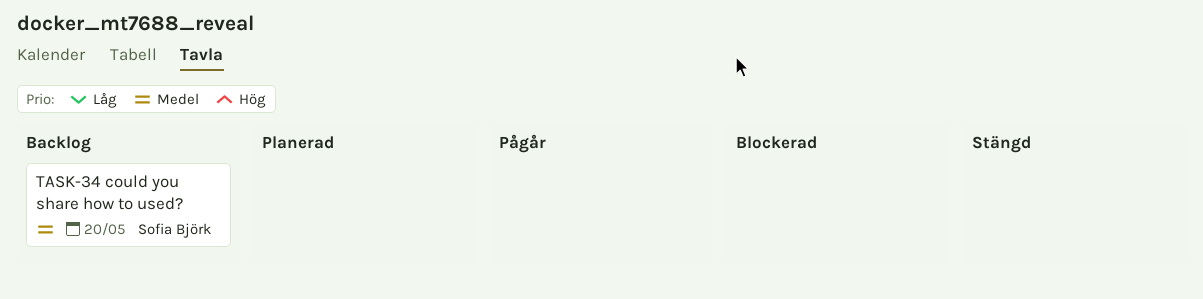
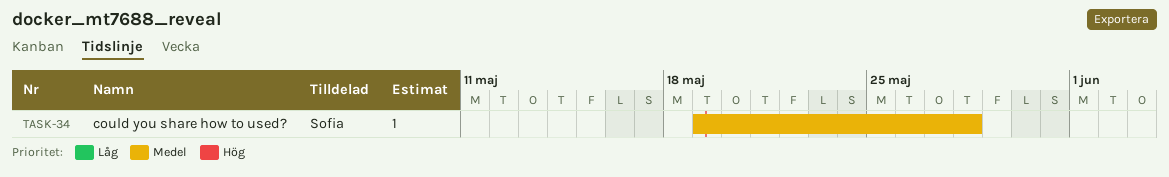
TASK-34, due: May 20 -> May 28

